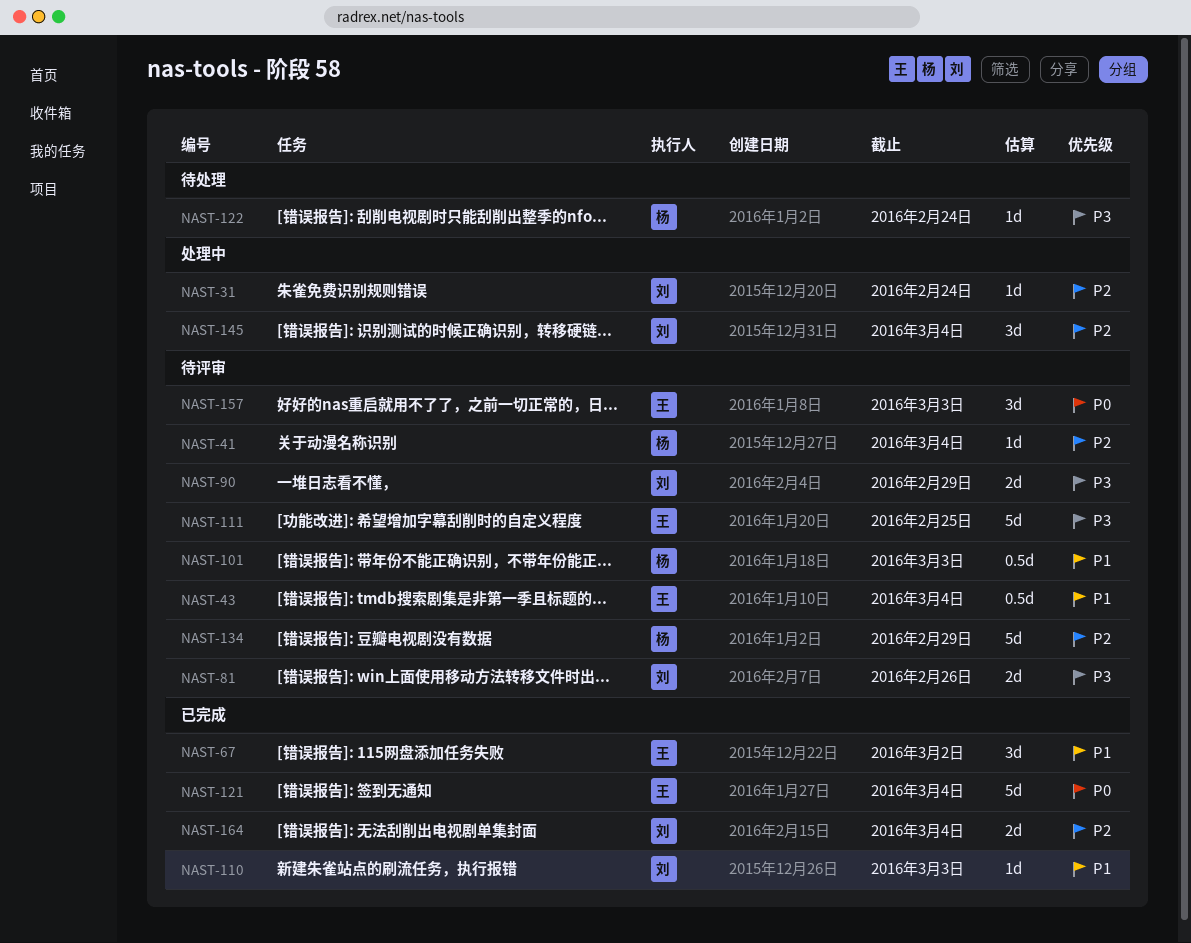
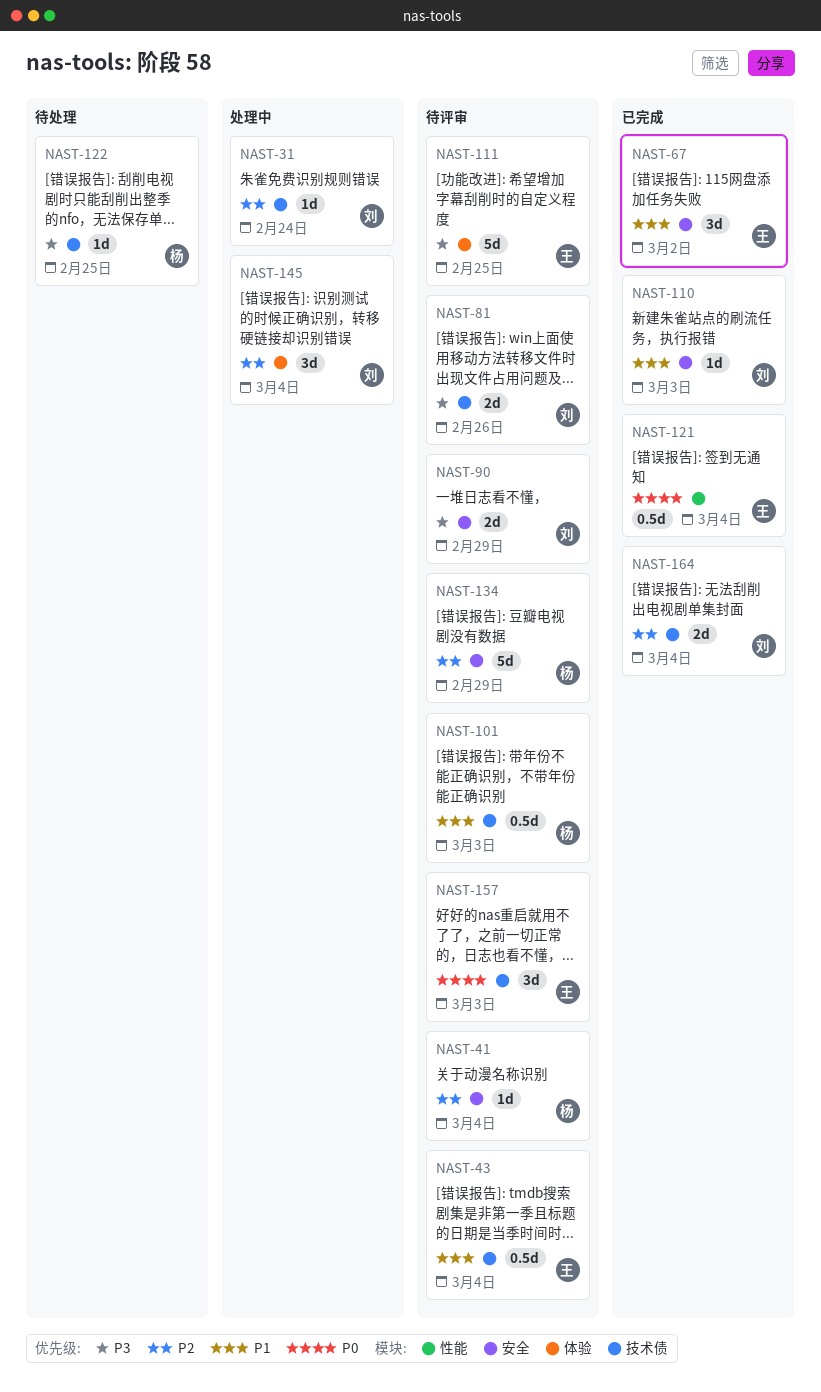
NAST-121, estimate: 5d -> 0.5d
NAST-122, due: Feb 24 -> Feb 25

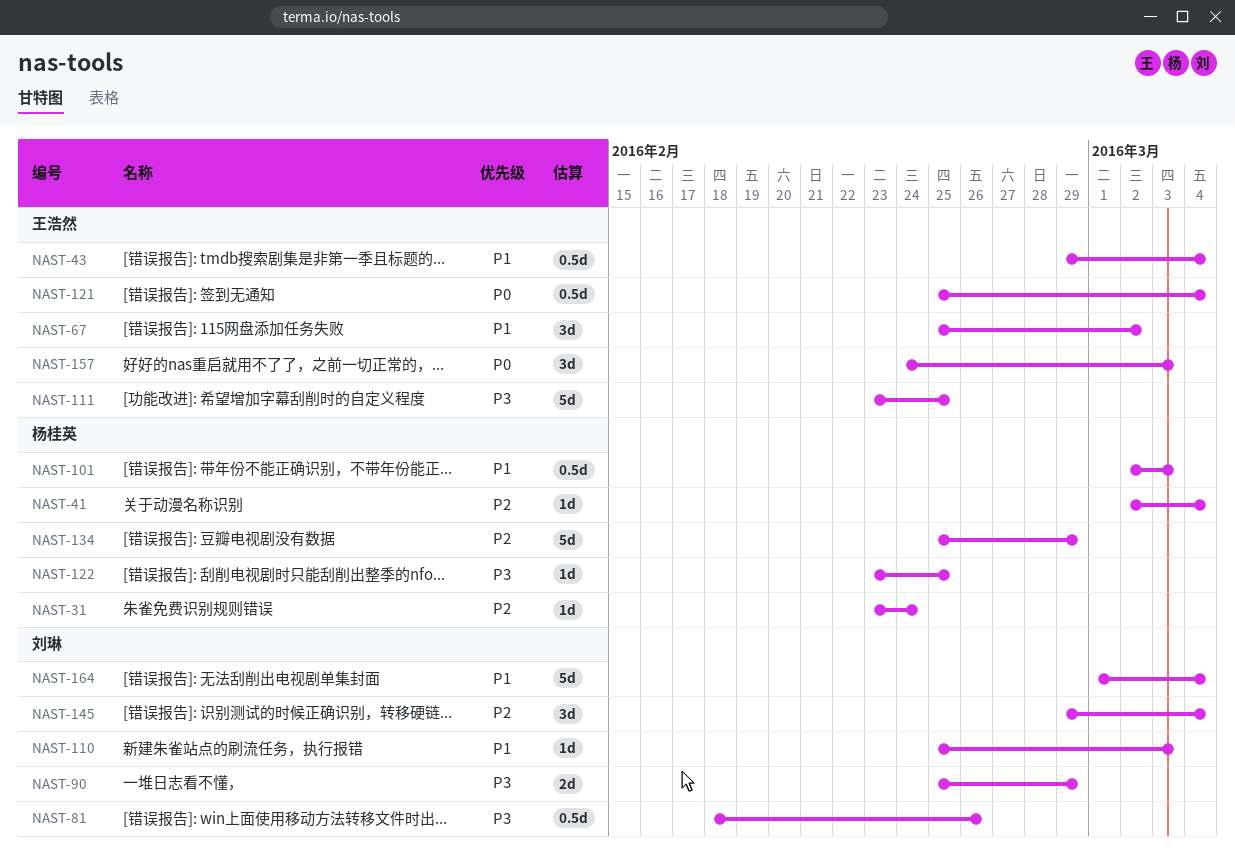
NAST-31, owner: 刘琳 -> 杨桂英
NAST-81, estimate: 2d -> 0.5d
NAST-164, priority: P2 -> P1
NAST-164, estimate: 2d -> 5d

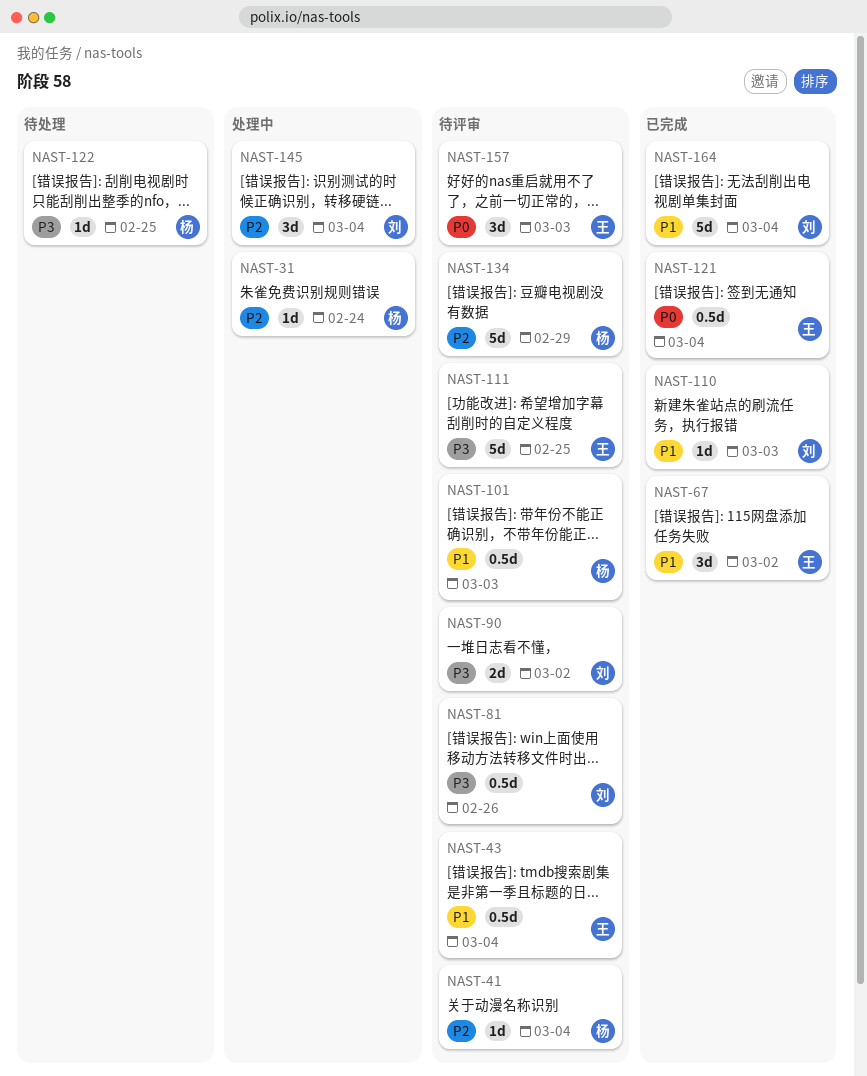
NAST-90, due: Feb 29 -> Mar 2

